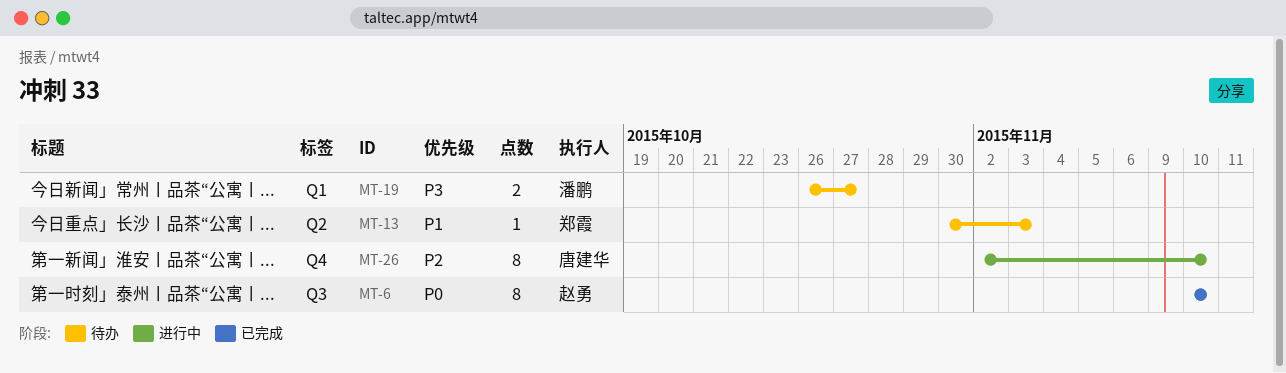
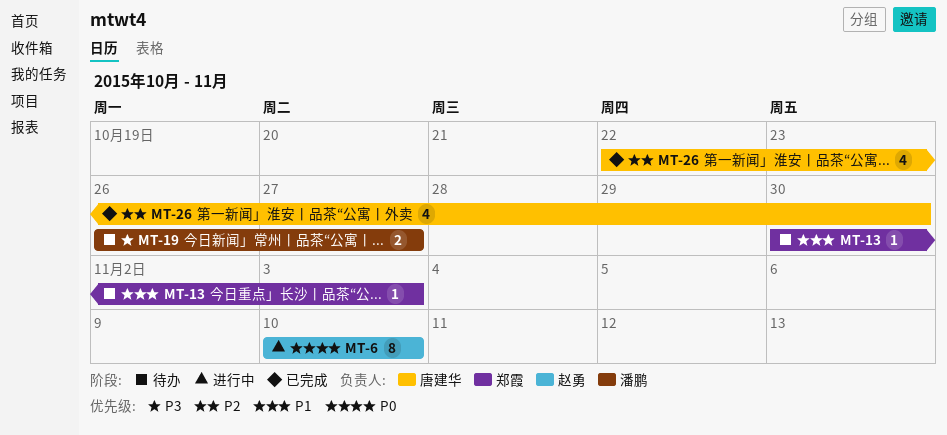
MT-6, status: 已完成 -> 进行中
MT-26, status: 进行中 -> 已完成
MT-26, estimate: 8 -> 4
MT-26, start: Nov 2 -> Oct 22
MT-26, due: Nov 10 -> Oct 30

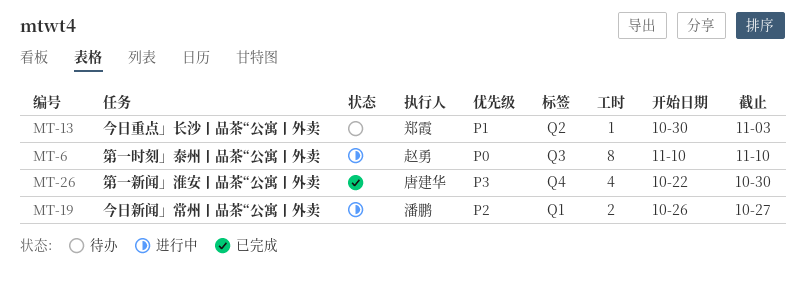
MT-19, status: 待办 -> 进行中
MT-19, priority: P3 -> P2
MT-26, priority: P2 -> P3

